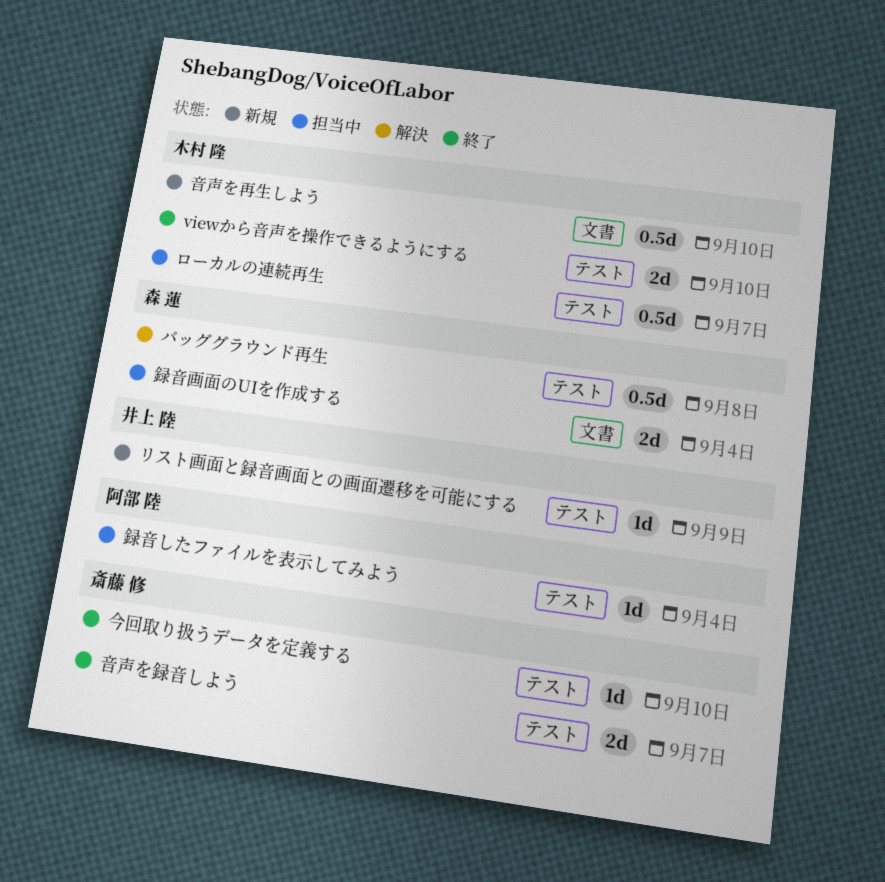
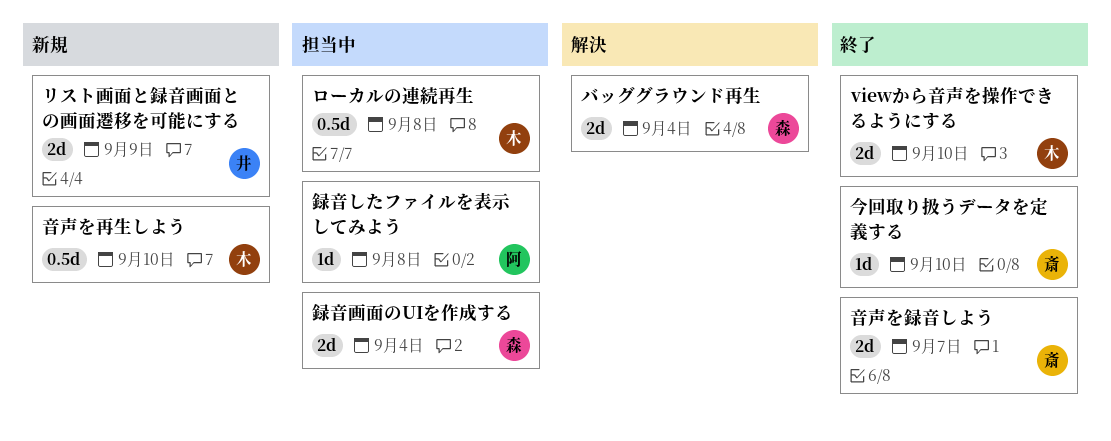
バッググラウンド再生, estimate: 0.5d -> 2d
バッググラウンド再生, due: Sep 8 -> Sep 4
リスト画面と録音画面との画面遷移を可能にする, estimate: 1d -> 2d
ローカルの連続再生, due: Sep 7 -> Sep 8
録音したファイルを表示してみよう, due: Sep 4 -> Sep 8

